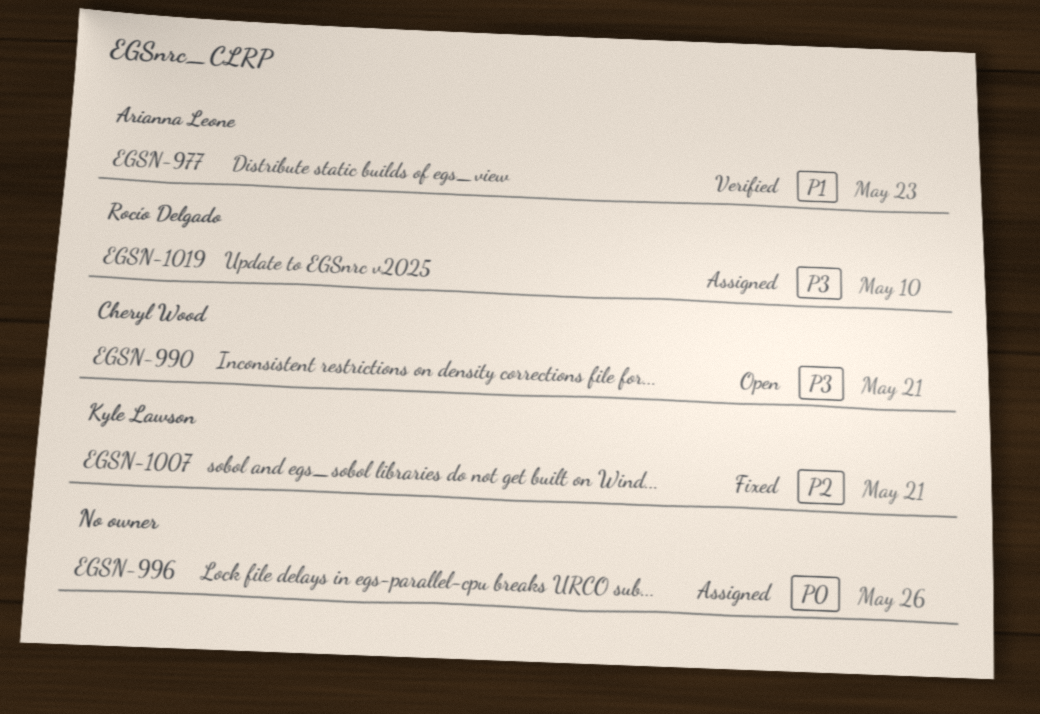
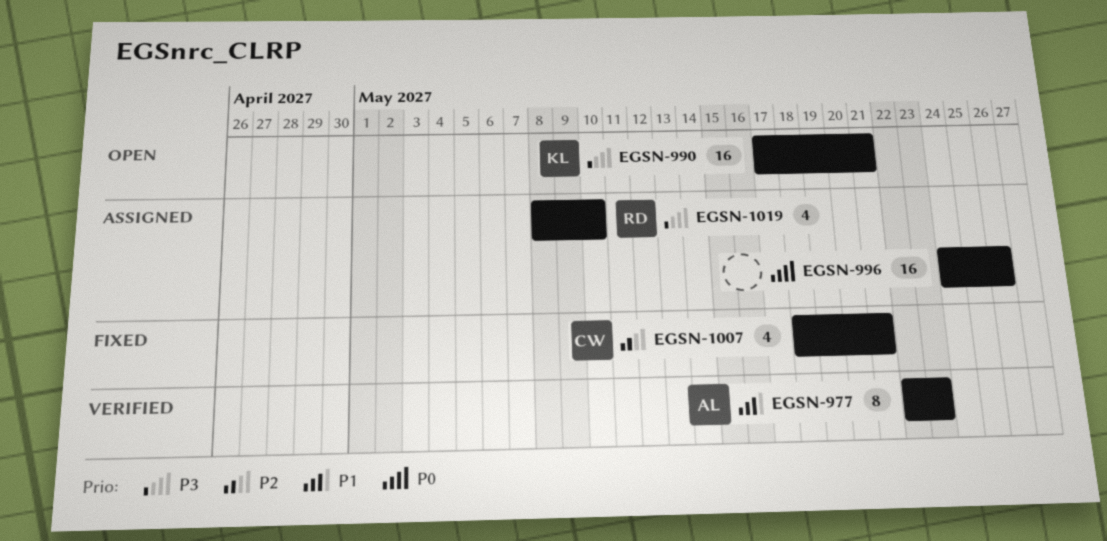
EGSN-990, owner: Cheryl Wood -> Kyle Lawson
EGSN-1007, owner: Kyle Lawson -> Cheryl Wood

